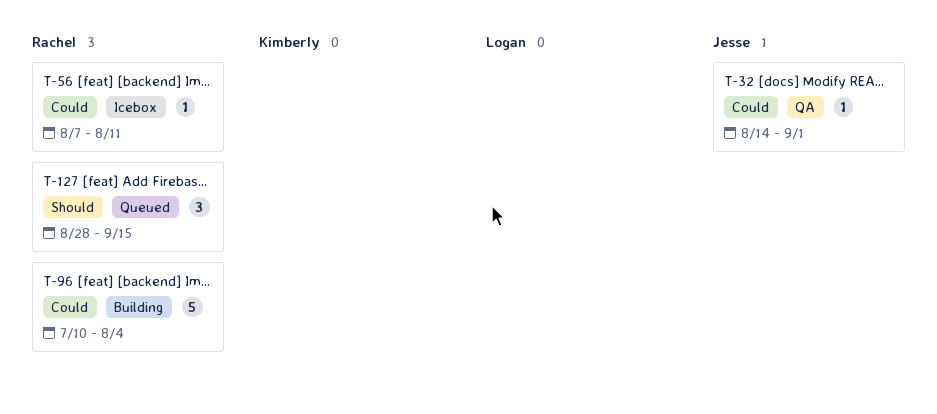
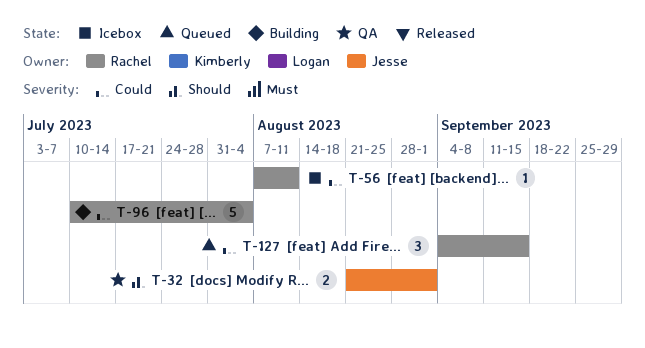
T-32, priority: Could -> Should
T-32, estimate: 1 -> 2
T-32, start: Aug 14 -> Aug 21
T-127, priority: Should -> Could
T-127, start: Aug 28 -> Sep 4

